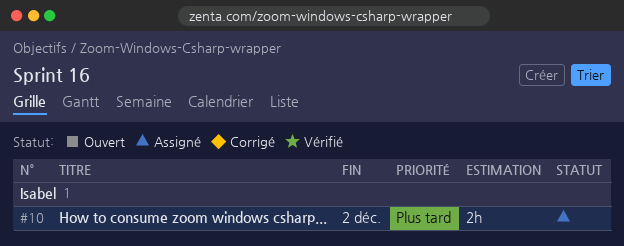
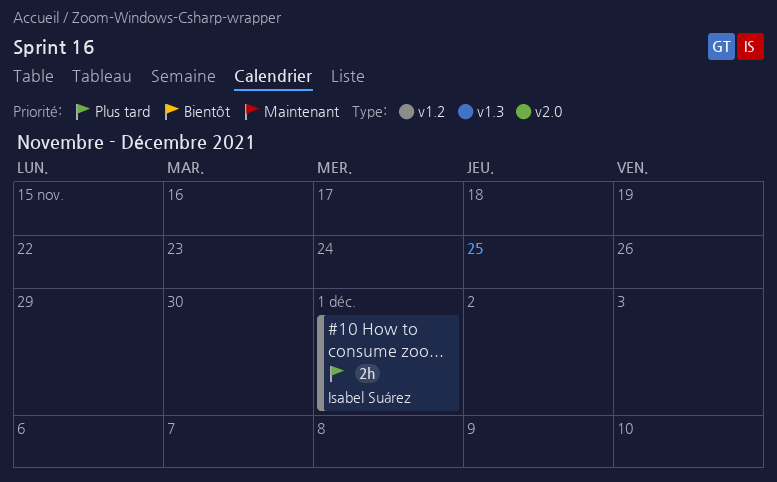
#10, due: Dec 2 -> Dec 1

